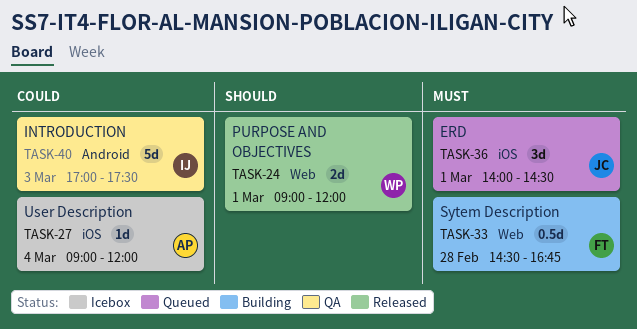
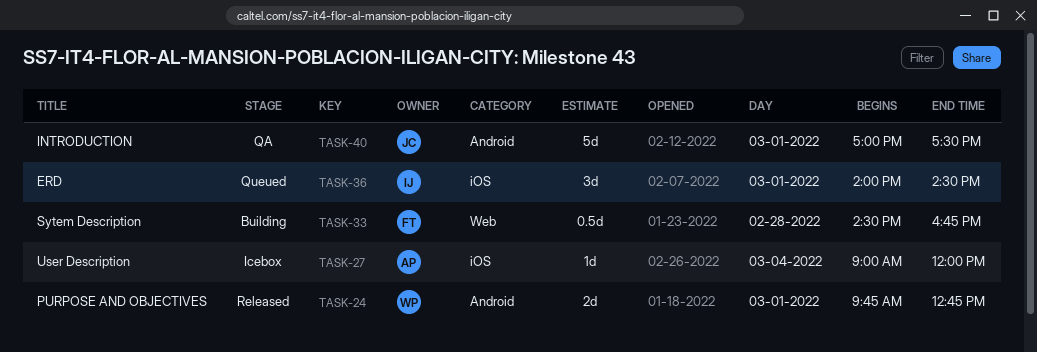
TASK-24, label: Web -> Android
TASK-24, begins: 09:00 -> 09:45
TASK-24, ends: 12:00 -> 12:45
TASK-36, owner: JC -> IJ
TASK-40, owner: IJ -> JC
TASK-40, day: Mar 3 -> Mar 1

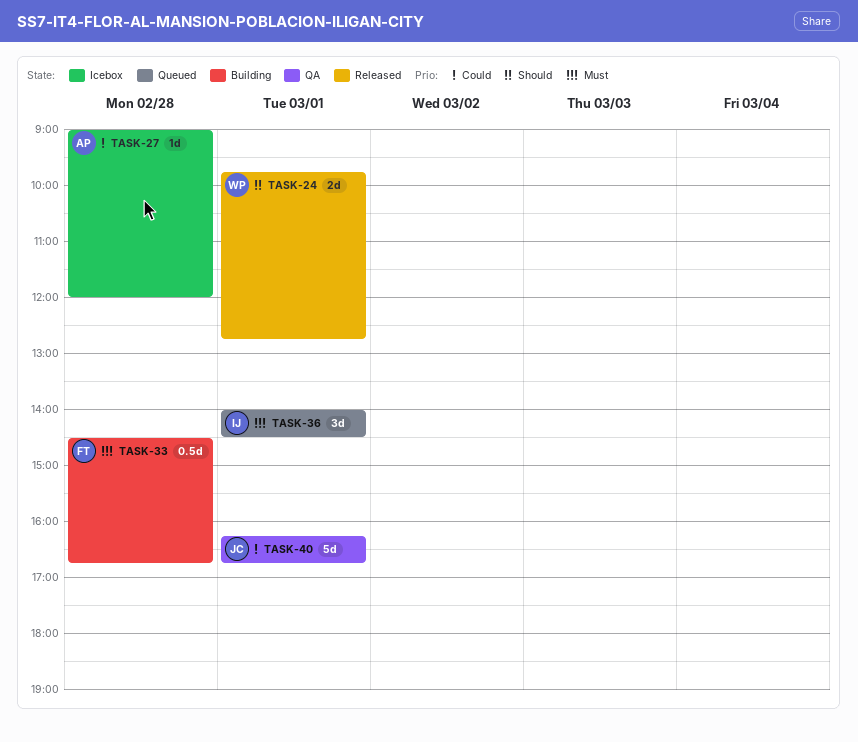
TASK-27, day: Mar 4 -> Feb 28
TASK-40, begins: 17:00 -> 16:15
TASK-40, ends: 17:30 -> 16:45

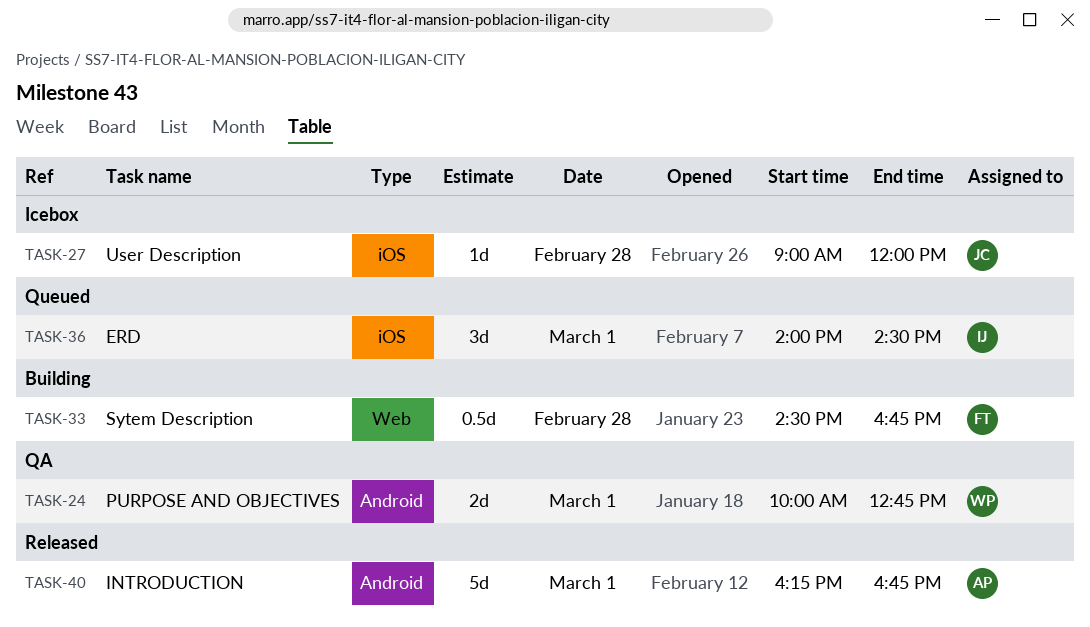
TASK-24, status: Released -> QA
TASK-24, begins: 09:45 -> 10:00
TASK-27, owner: AP -> JC
TASK-40, status: QA -> Released
TASK-40, owner: JC -> AP

